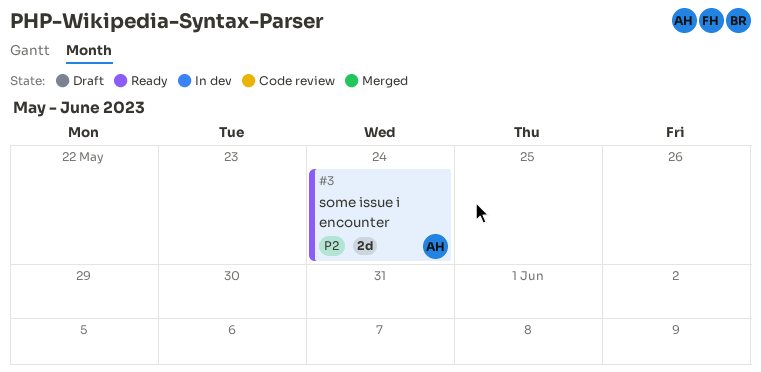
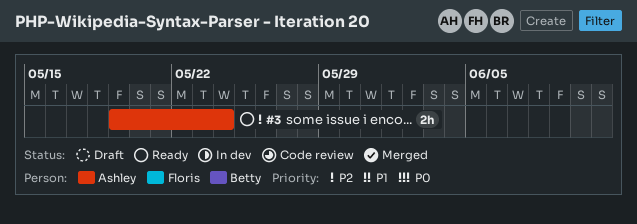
#3, estimate: 2d -> 2h

